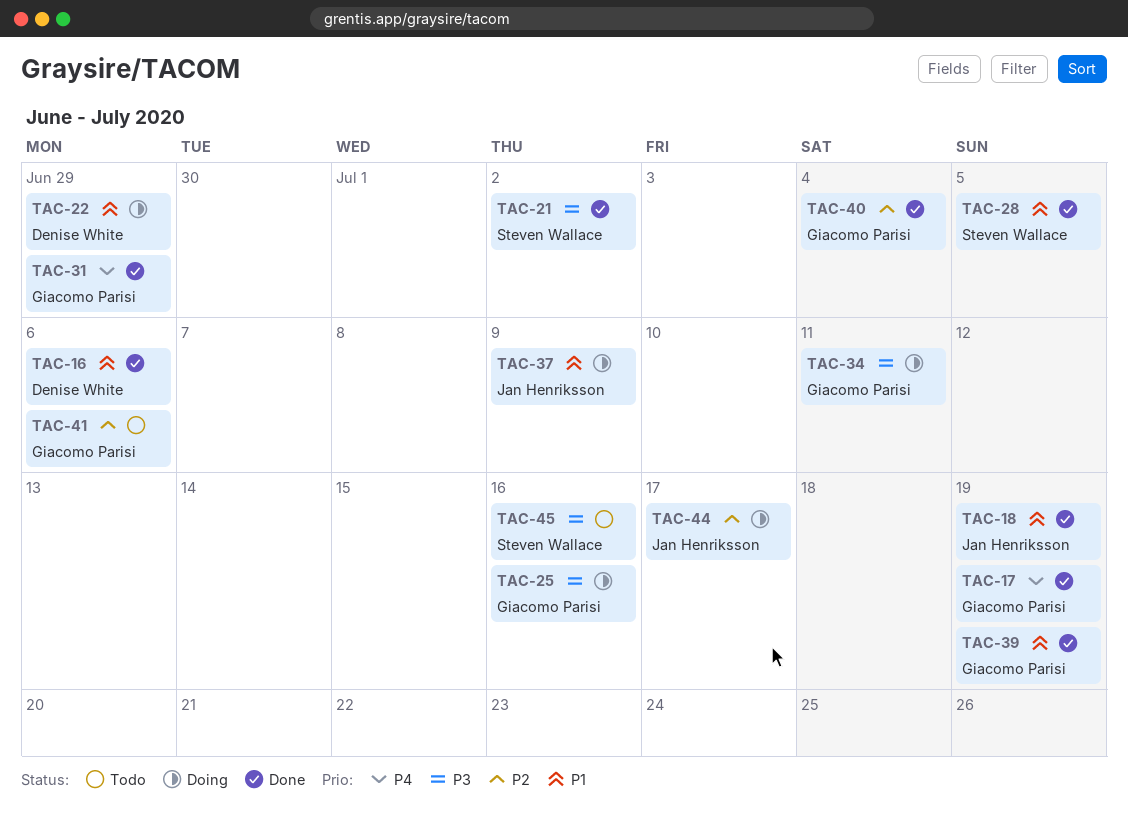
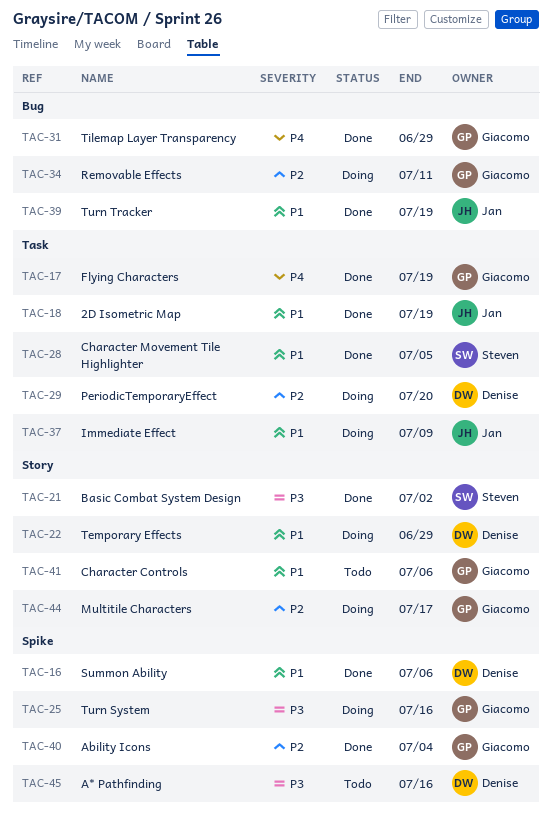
TAC-29: none -> present
TAC-34, priority: P3 -> P2
TAC-39, owner: Giacomo Parisi -> Jan Henriksson
TAC-41, priority: P2 -> P1
TAC-44, owner: Jan Henriksson -> Giacomo Parisi
TAC-45, owner: Steven Wallace -> Denise White

